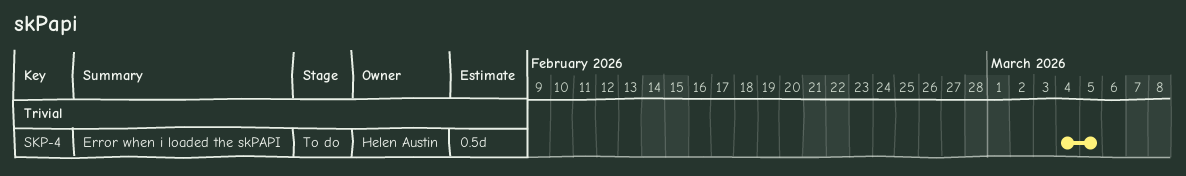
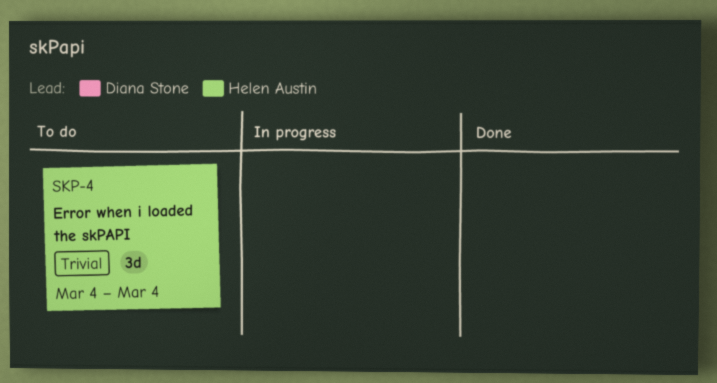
SKP-4, estimate: 0.5d -> 3d
SKP-4, due: Mar 5 -> Mar 4

